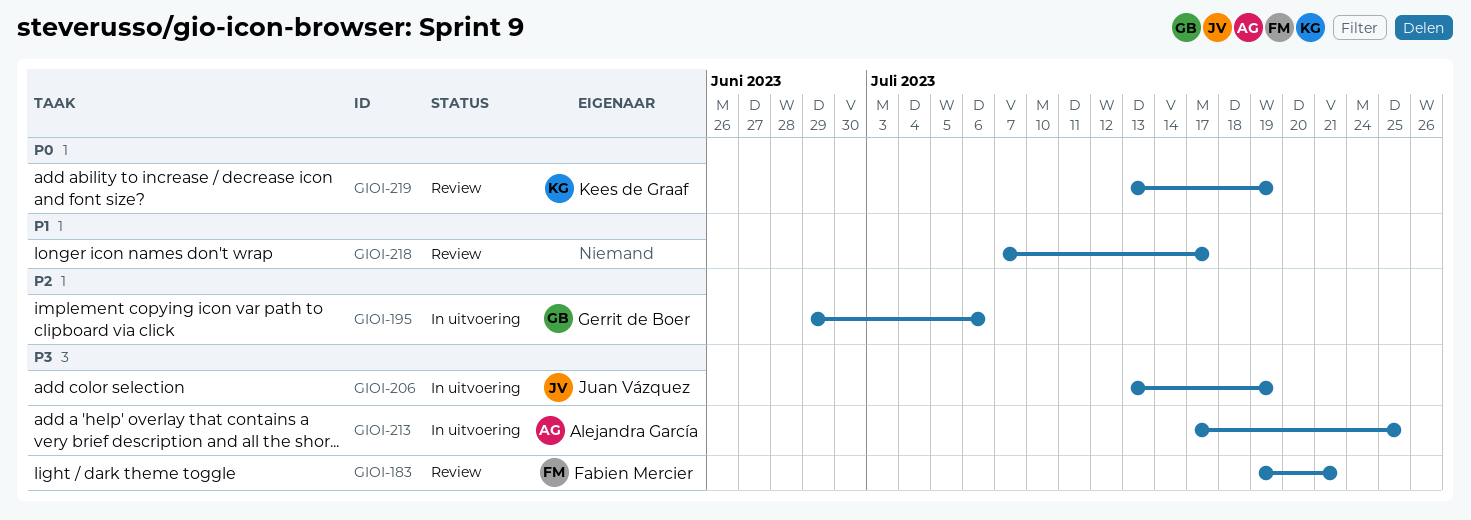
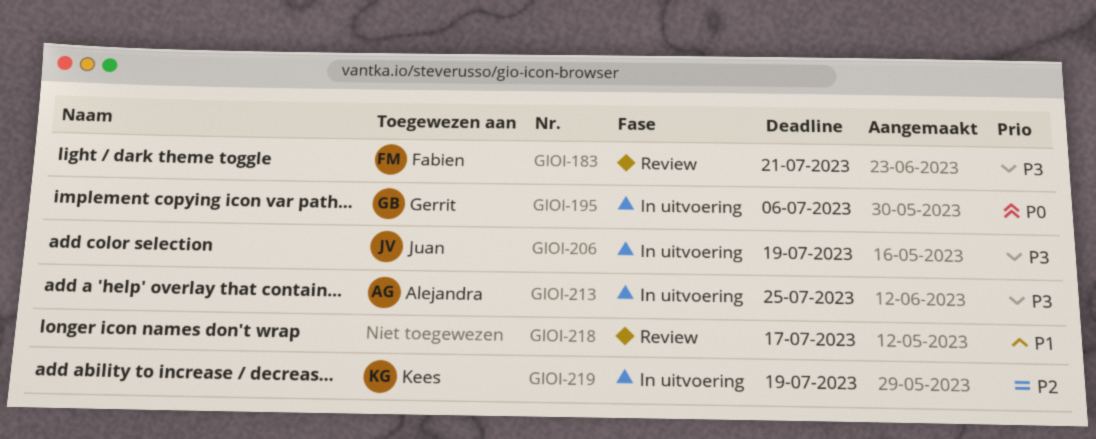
GIOI-195, priority: P2 -> P0
GIOI-219, status: Review -> In uitvoering
GIOI-219, priority: P0 -> P2

